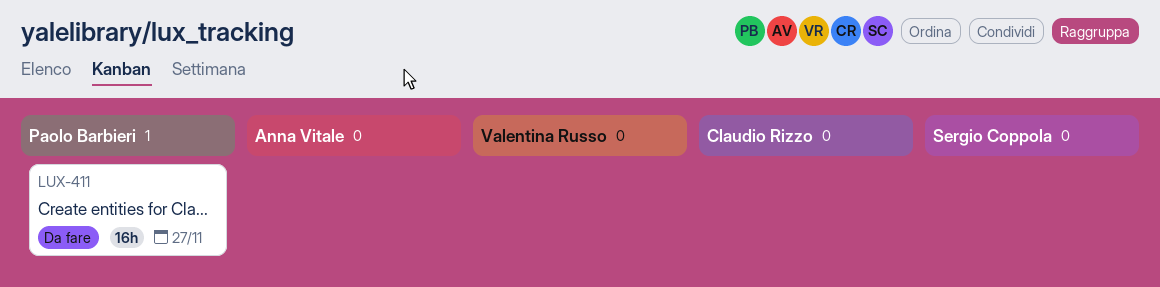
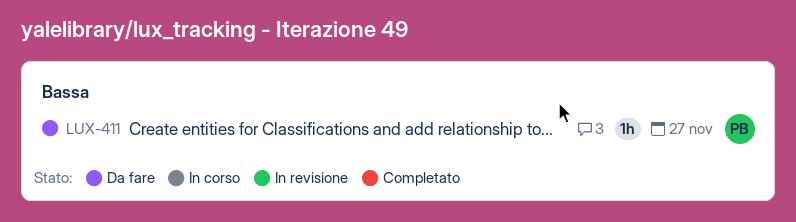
LUX-411, estimate: 16h -> 1h

